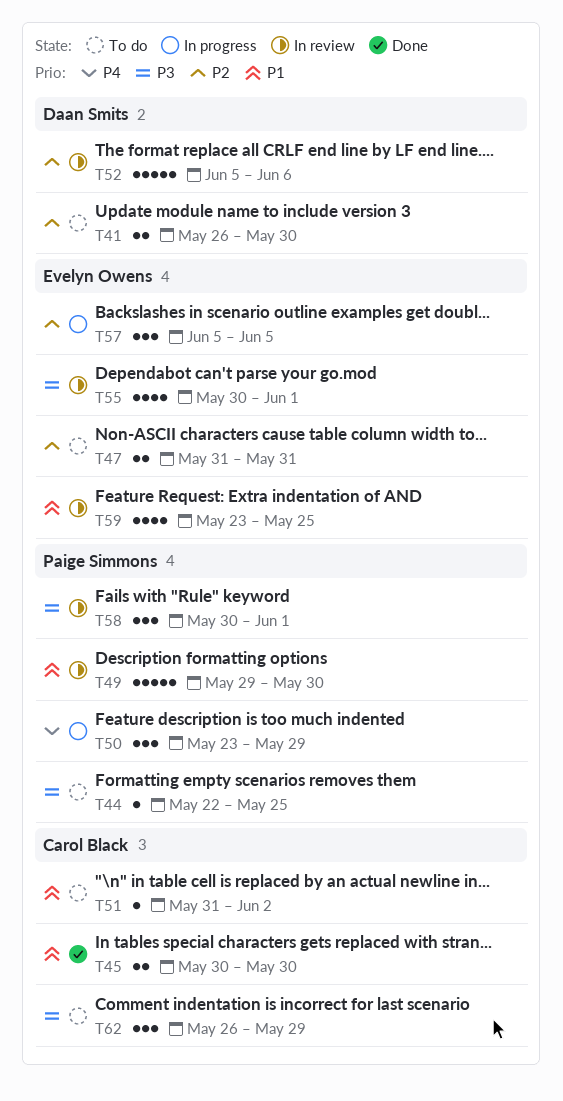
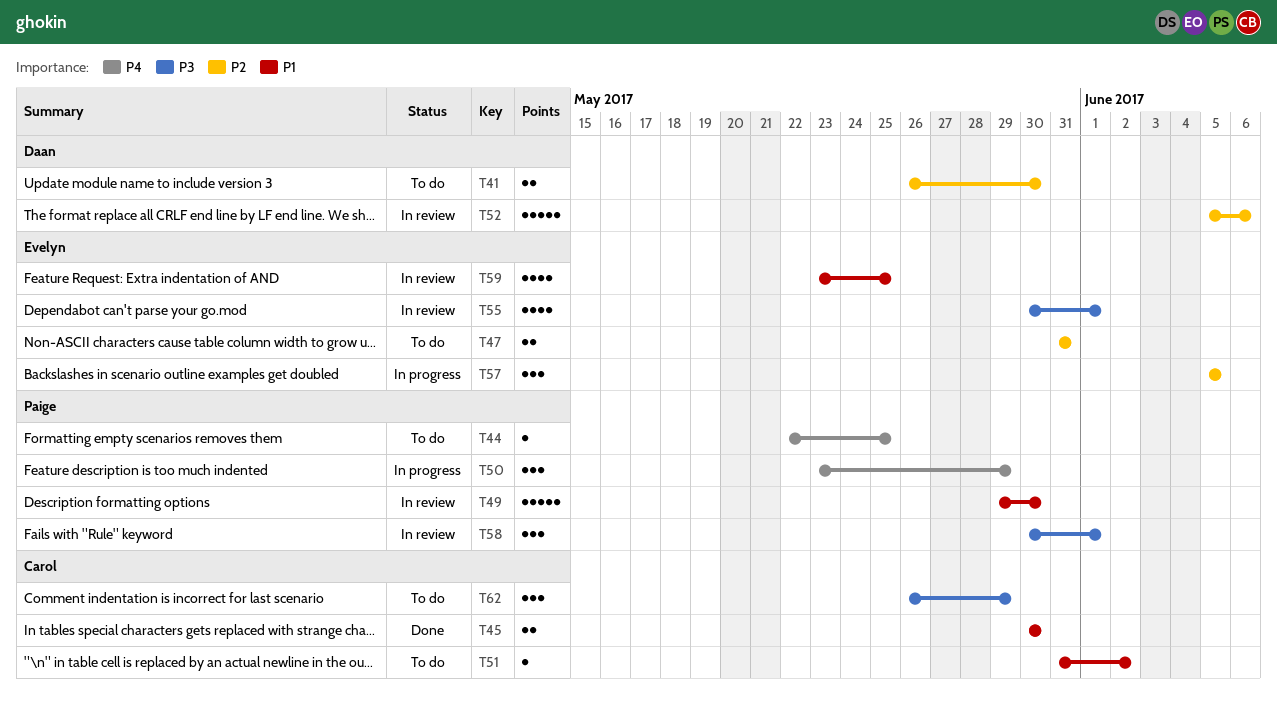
T44, priority: P3 -> P4

